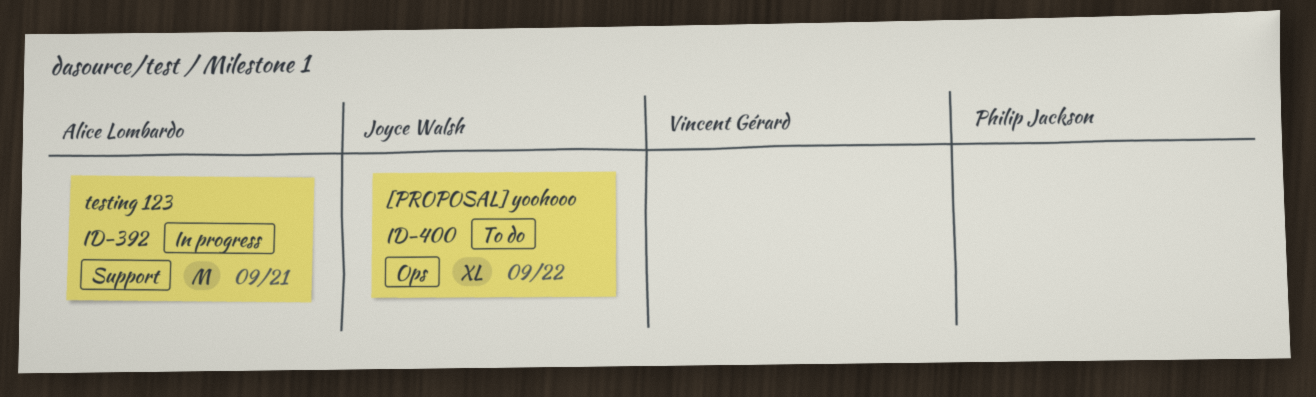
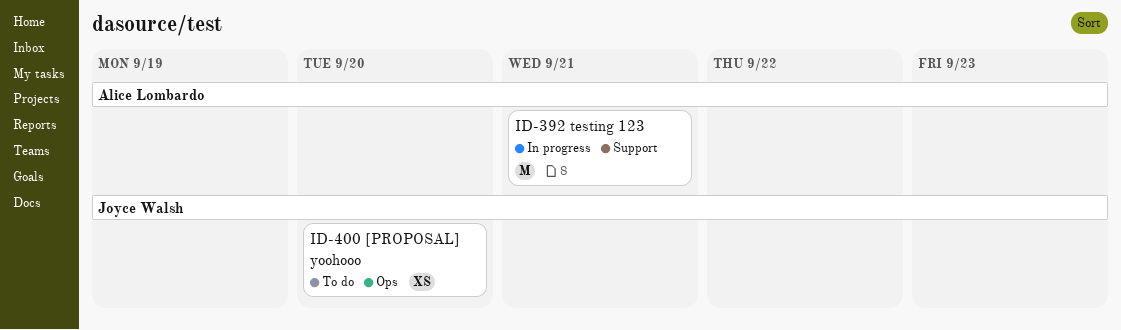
ID-400, estimate: XL -> XS
ID-400, due: Sep 22 -> Sep 20

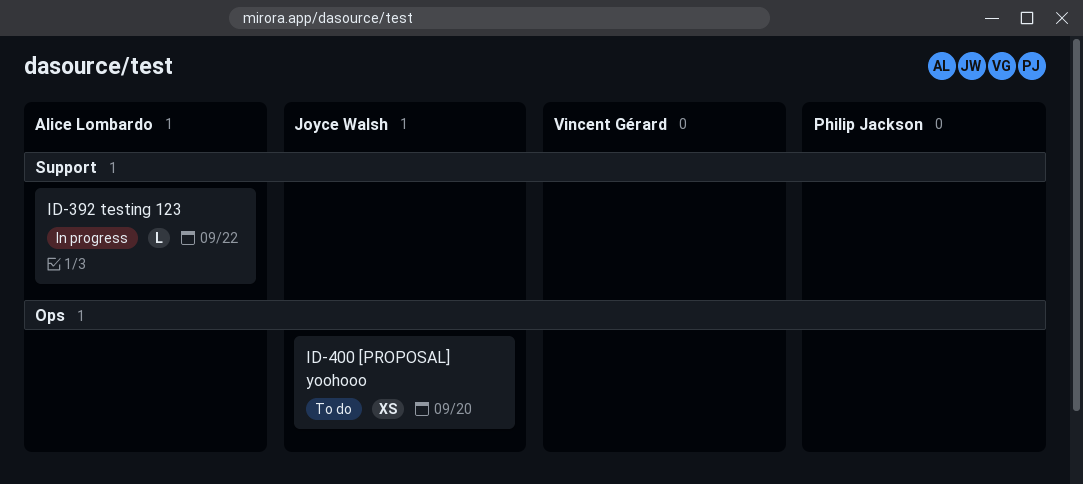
ID-392, estimate: M -> L
ID-392, due: Sep 21 -> Sep 22

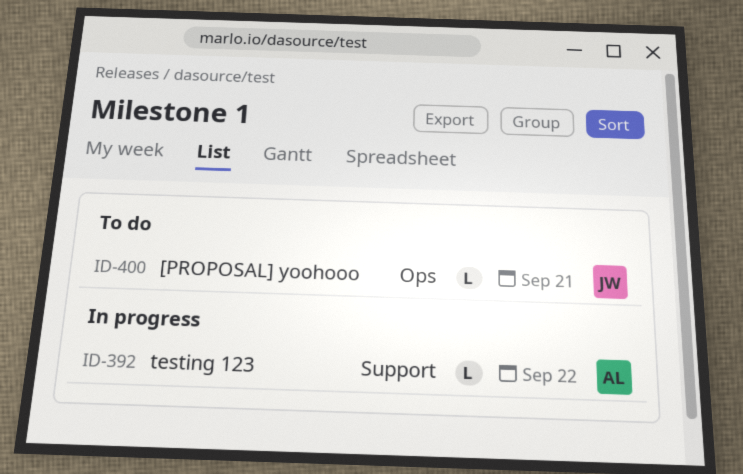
ID-400, estimate: XS -> L
ID-400, due: Sep 20 -> Sep 21

